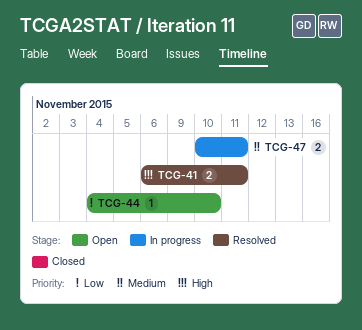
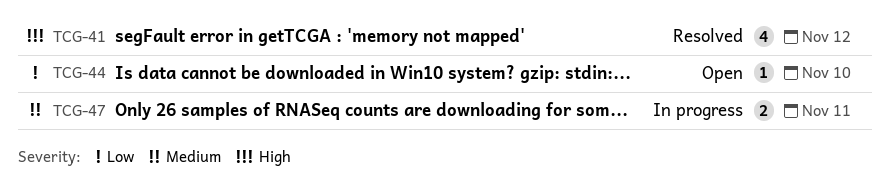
TCG-41, estimate: 2 -> 4
TCG-41, due: Nov 11 -> Nov 12

